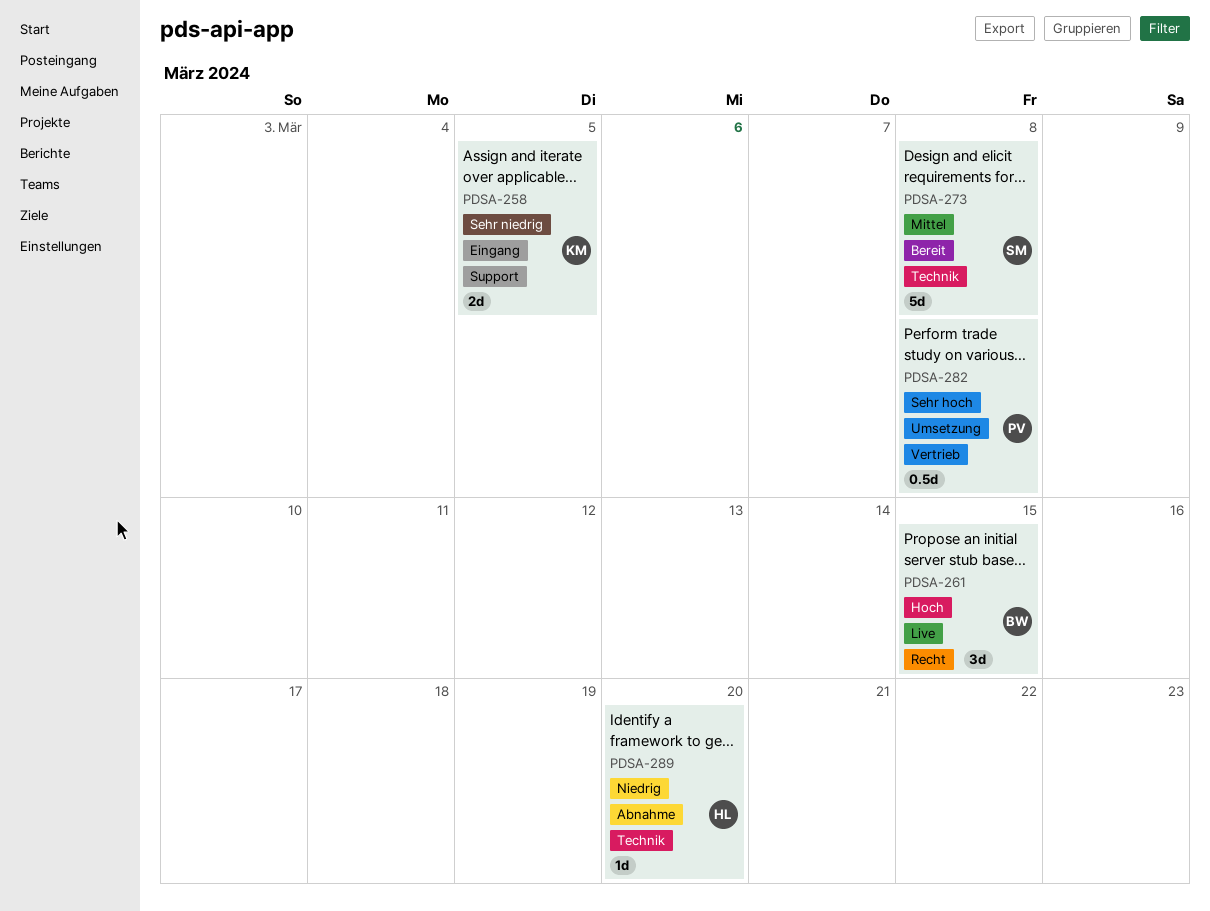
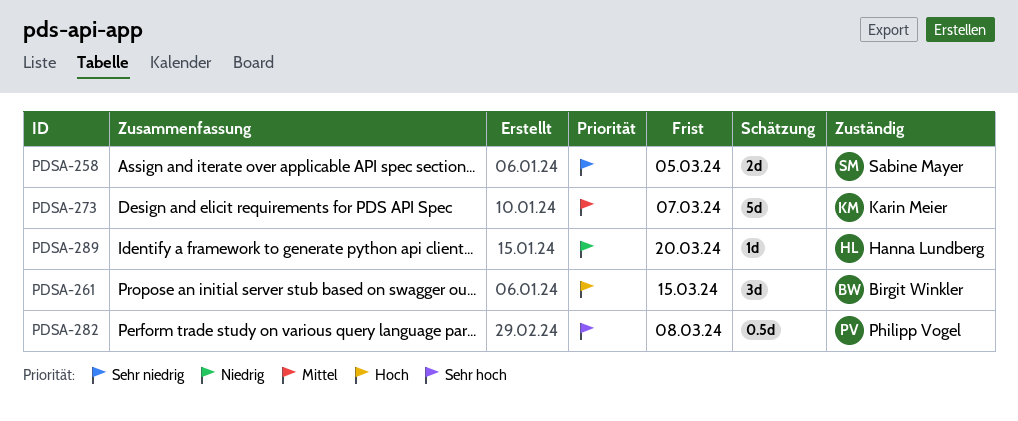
PDSA-258, owner: Karin Meier -> Sabine Mayer
PDSA-273, owner: Sabine Mayer -> Karin Meier
PDSA-273, due: Mar 8 -> Mar 7

